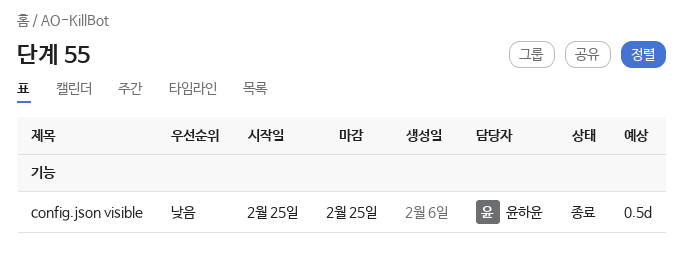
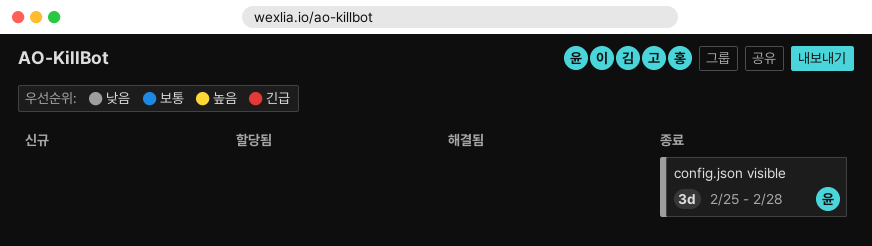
config.json visible, estimate: 0.5d -> 3d
config.json visible, due: Feb 25 -> Feb 28

